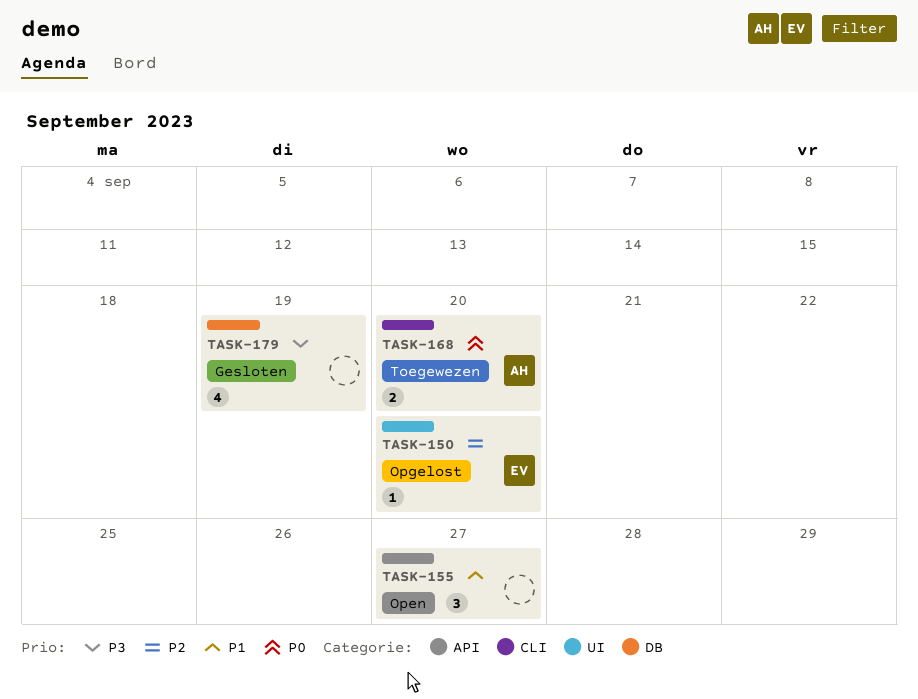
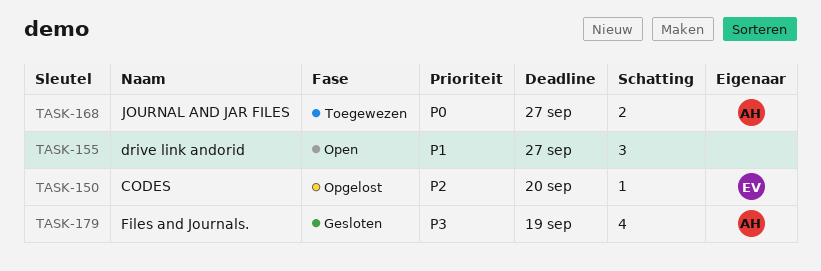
TASK-168, due: Sep 20 -> Sep 27
TASK-179, owner: none -> AH

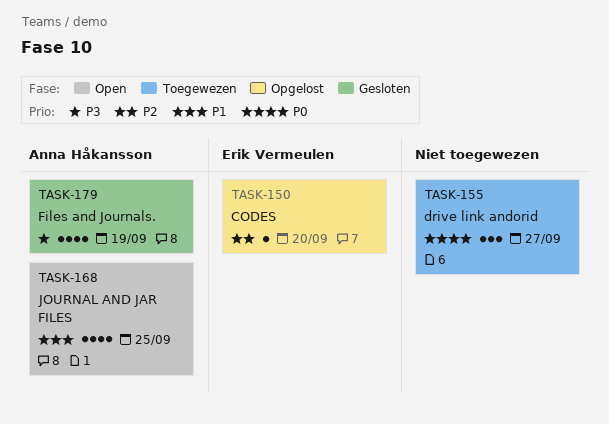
TASK-155, status: Open -> Toegewezen
TASK-155, priority: P1 -> P0
TASK-168, status: Toegewezen -> Open
TASK-168, priority: P0 -> P1
TASK-168, estimate: 2 -> 4
TASK-168, due: Sep 27 -> Sep 25

